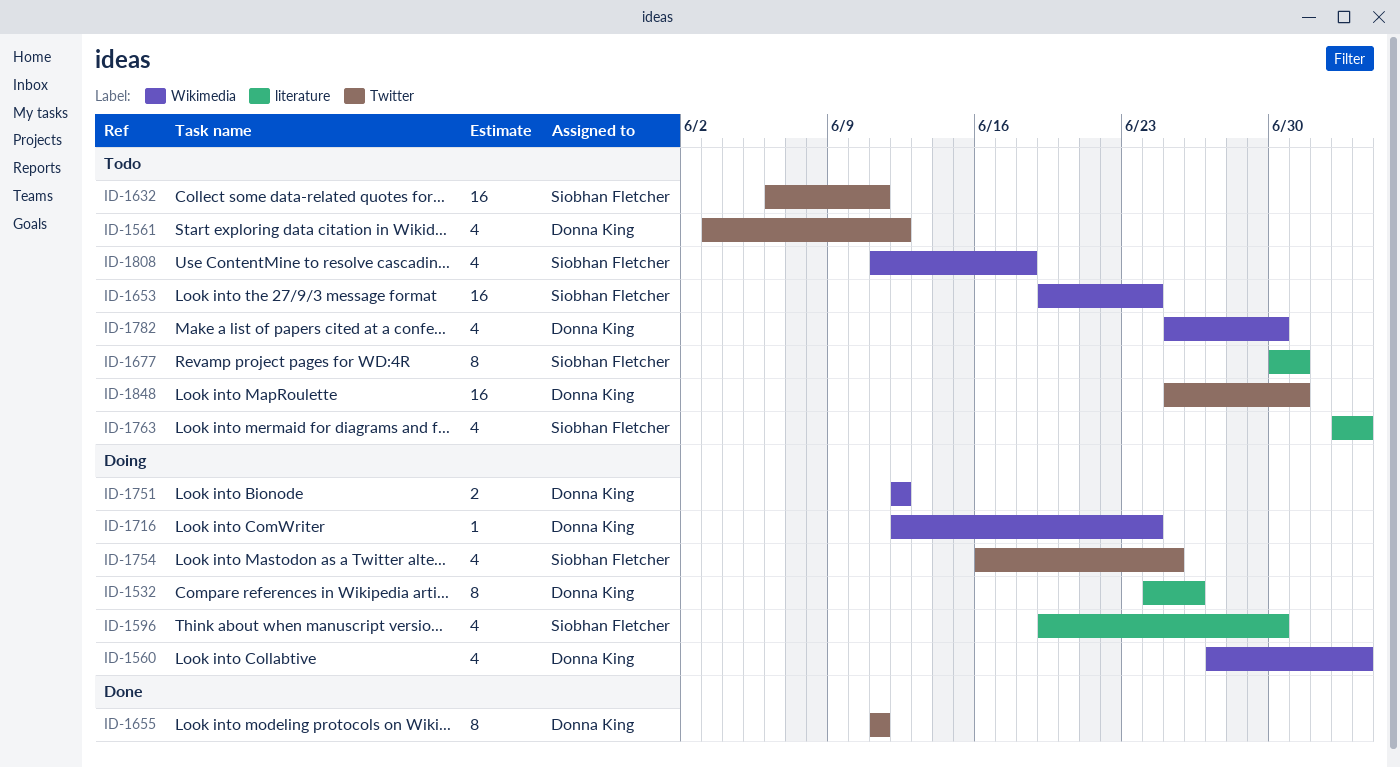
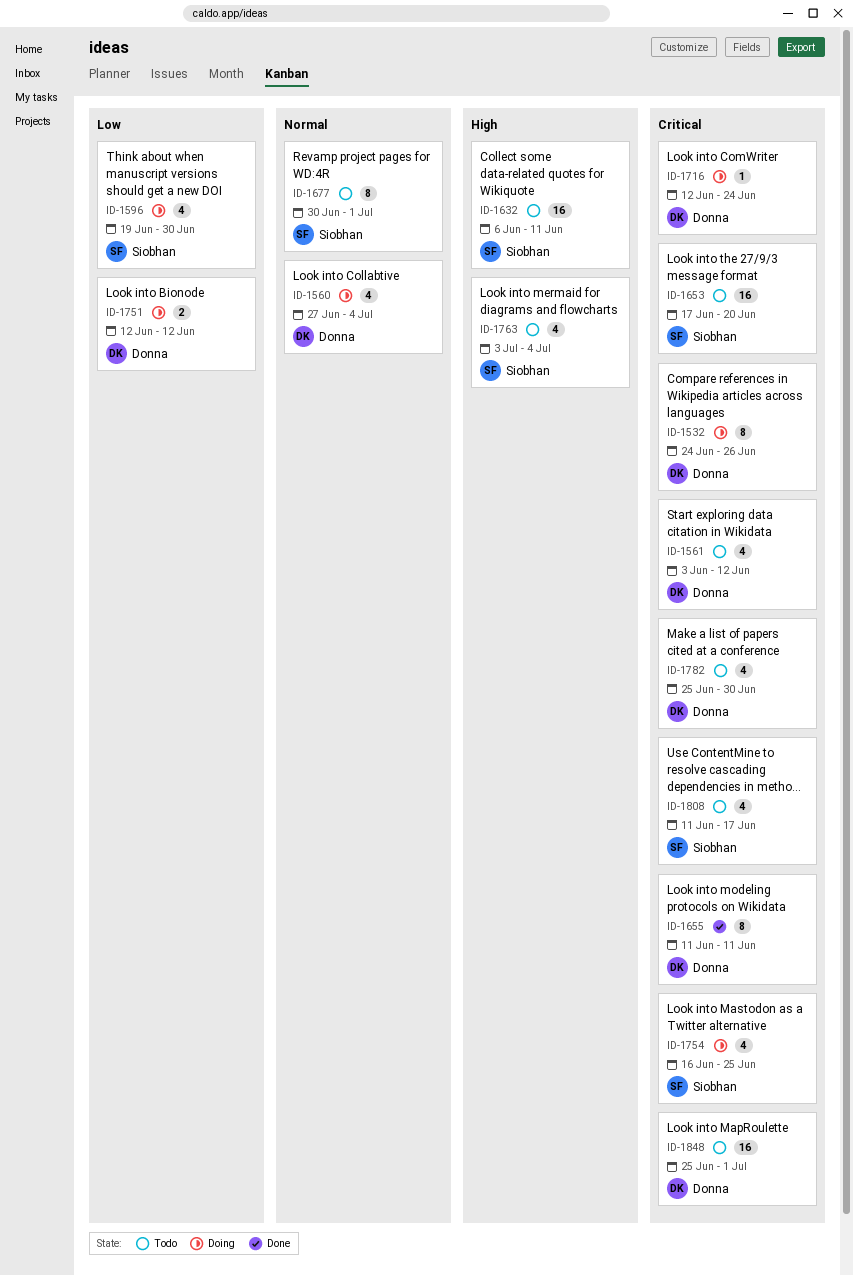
ID-1653, start: Jun 19 -> Jun 17
ID-1653, due: Jun 24 -> Jun 20
ID-1808, due: Jun 18 -> Jun 17

